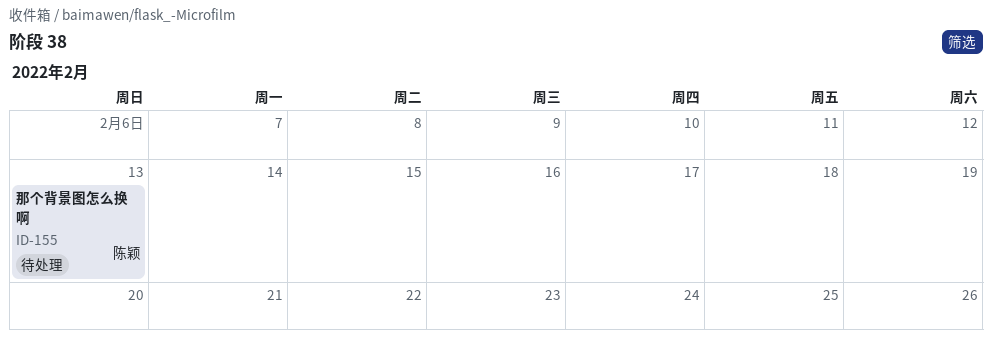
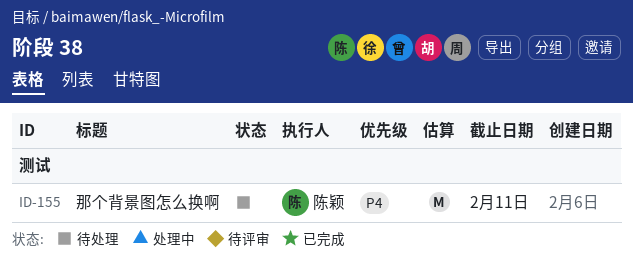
ID-155, due: Feb 13 -> Feb 11

